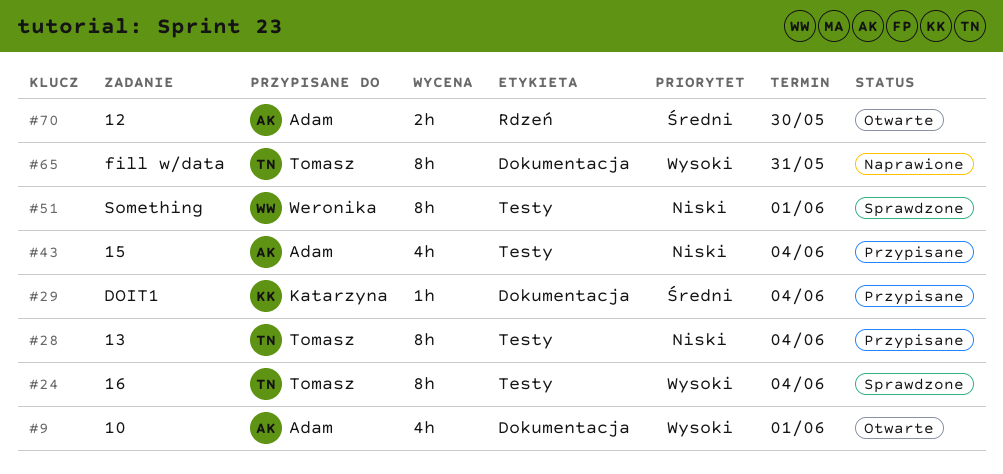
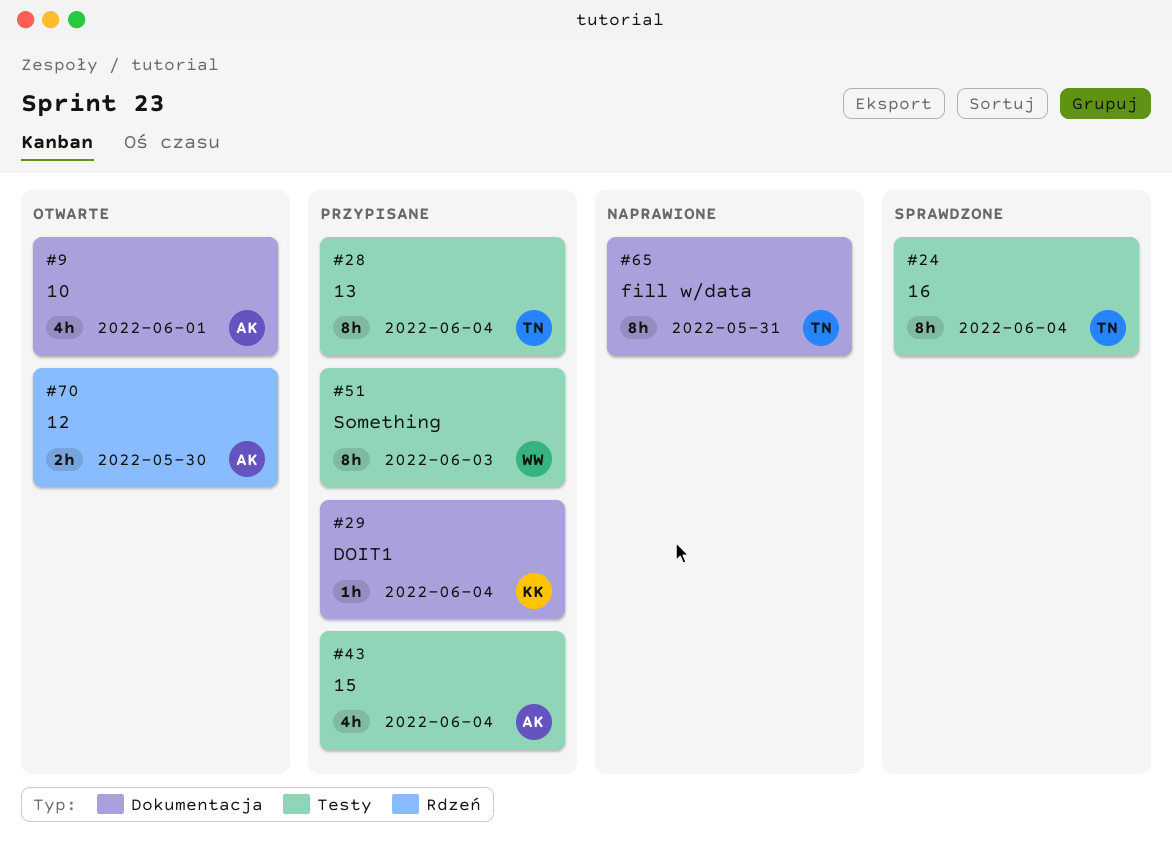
#51, status: Sprawdzone -> Przypisane
#51, due: Jun 1 -> Jun 3

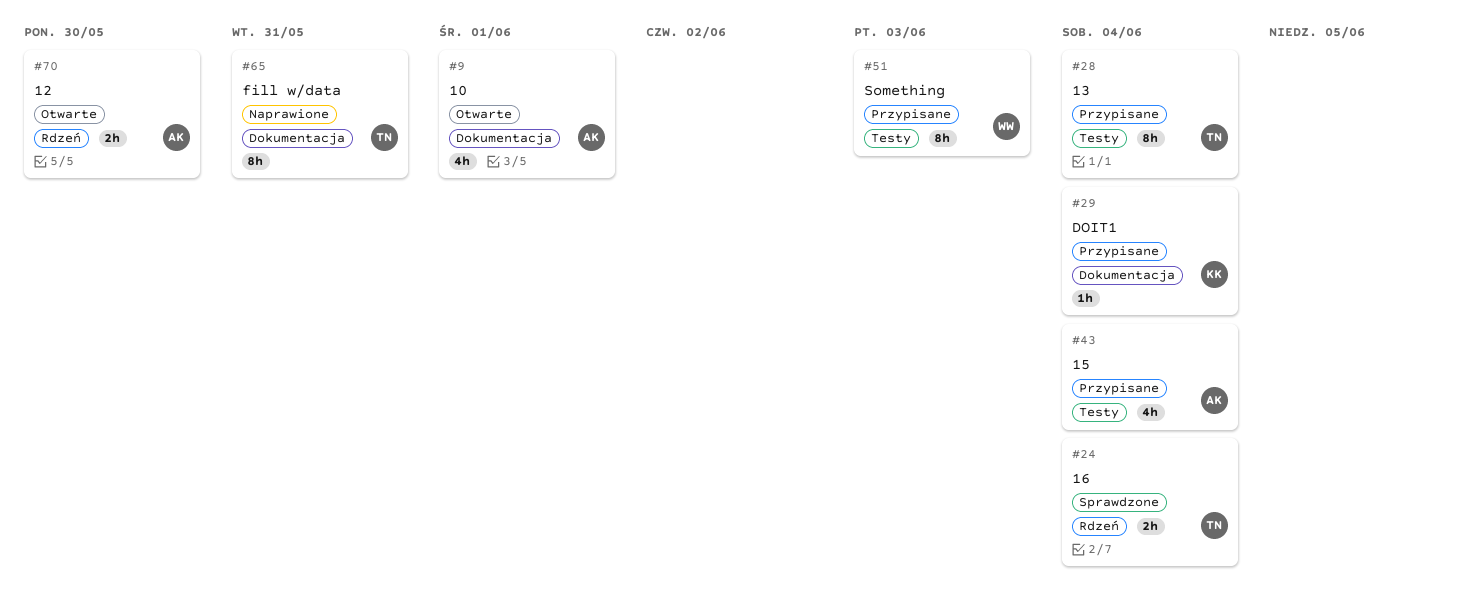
#24, label: Testy -> Rdzeń
#24, estimate: 8h -> 2h

